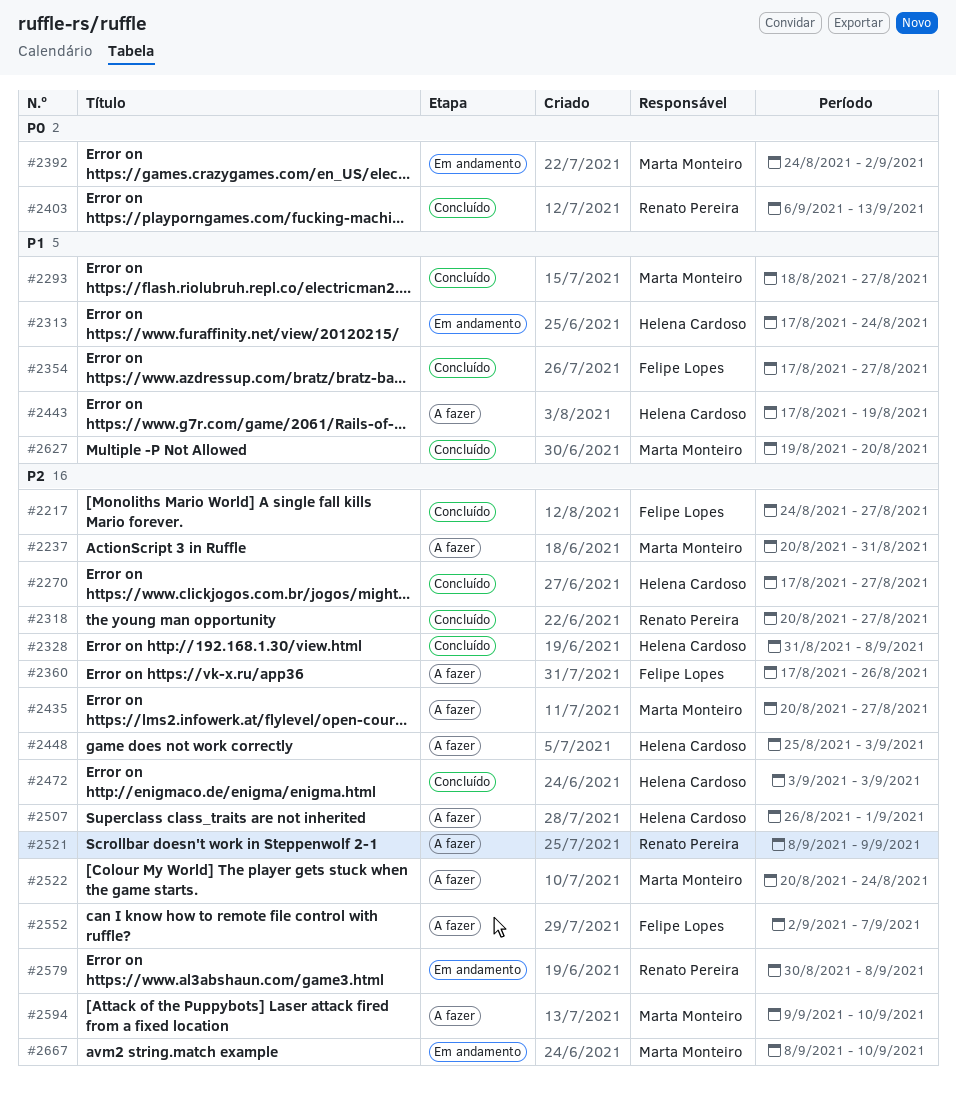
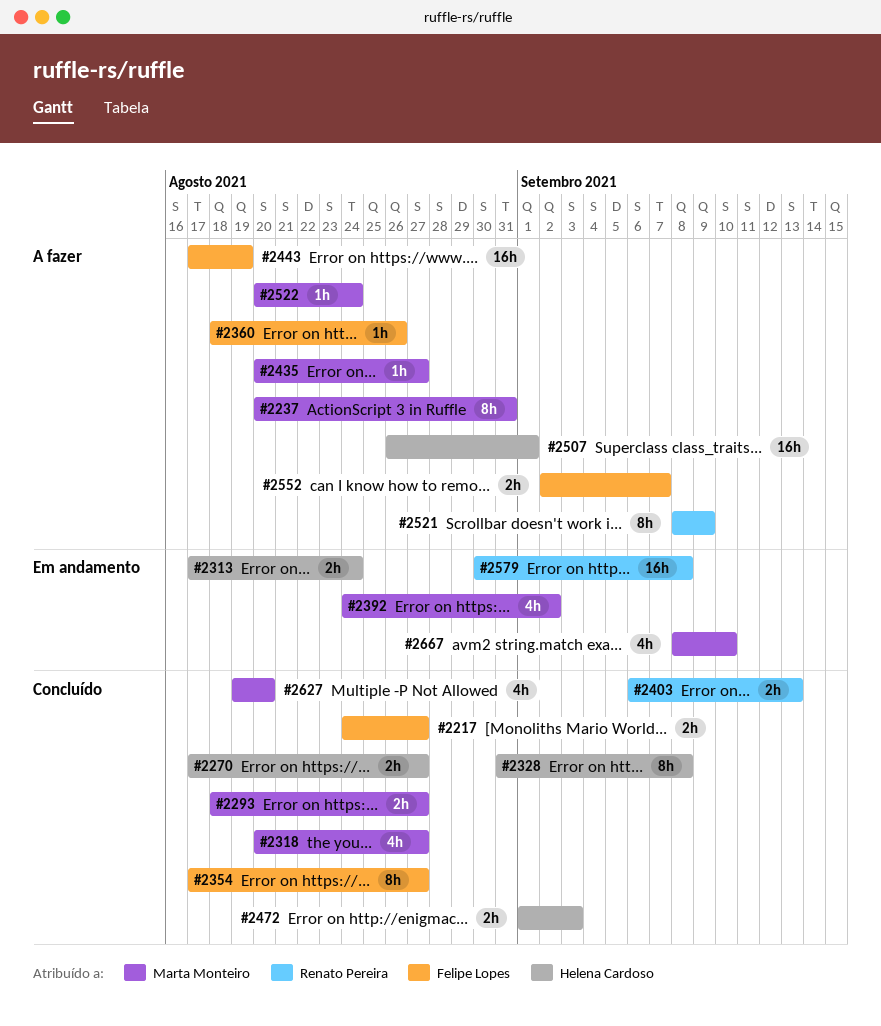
#2318, owner: Renato Pereira -> Marta Monteiro
#2360, start: Aug 17 -> Aug 18
#2443, owner: Helena Cardoso -> Felipe Lopes
#2448: present -> none
#2472, start: Sep 3 -> Sep 1
#2594: present -> none

